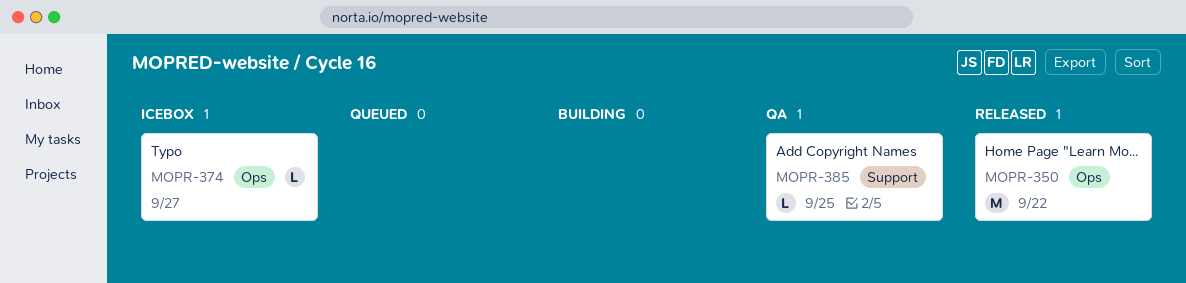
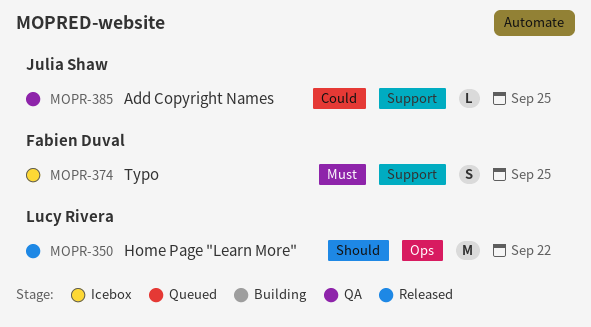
MOPR-374, label: Ops -> Support
MOPR-374, estimate: L -> S
MOPR-374, due: Sep 27 -> Sep 25

